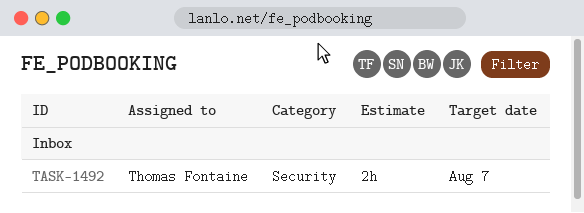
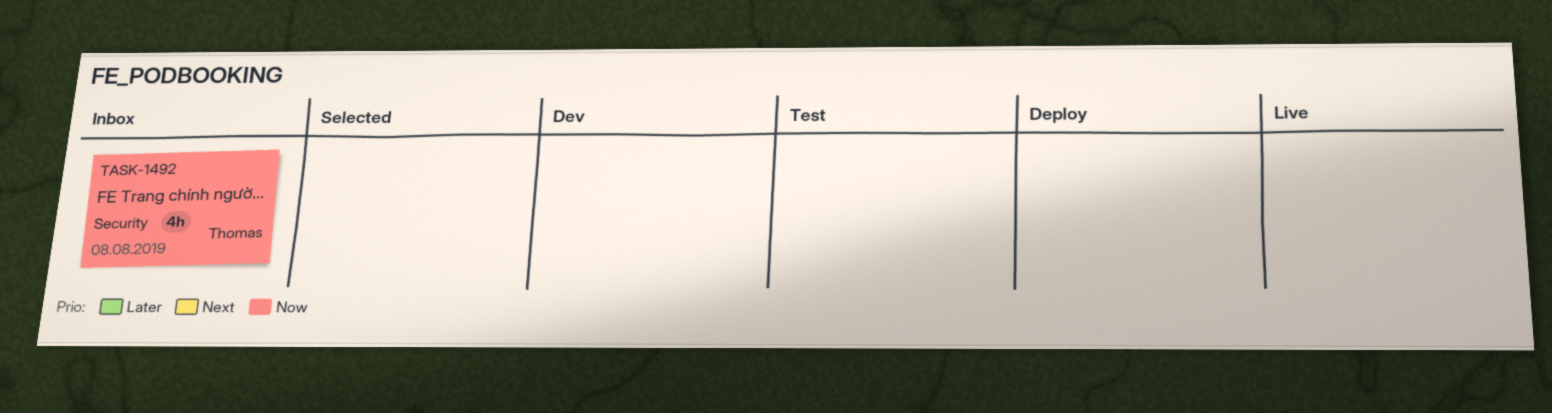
TASK-1492, estimate: 2h -> 4h
TASK-1492, due: Aug 7 -> Aug 8

